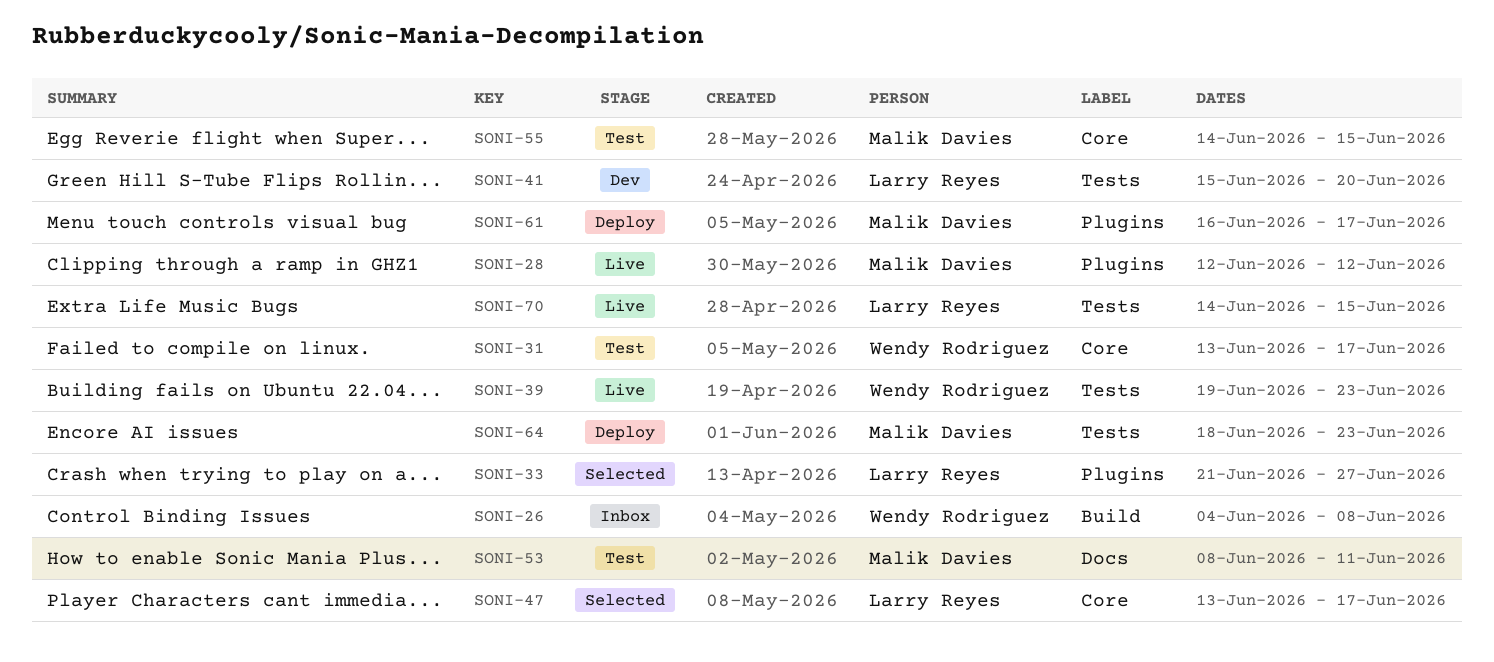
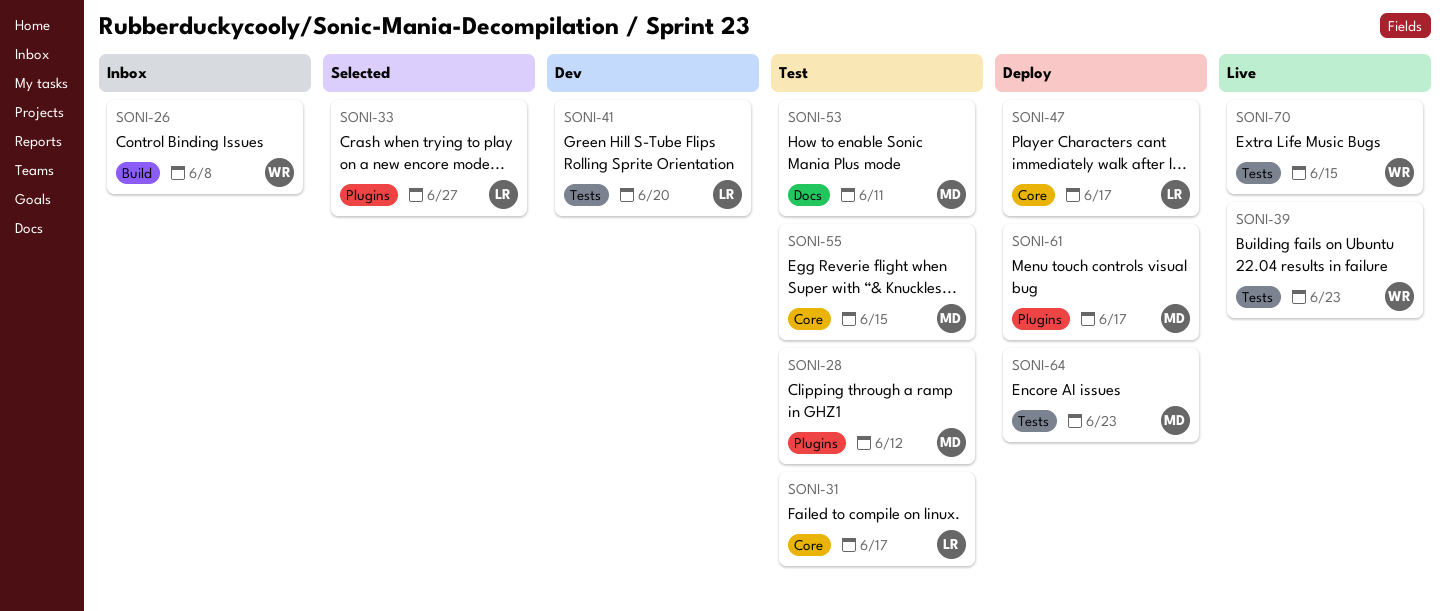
SONI-28, status: Live -> Test
SONI-31, owner: Wendy Rodriguez -> Larry Reyes
SONI-47, status: Selected -> Deploy
SONI-70, owner: Larry Reyes -> Wendy Rodriguez

